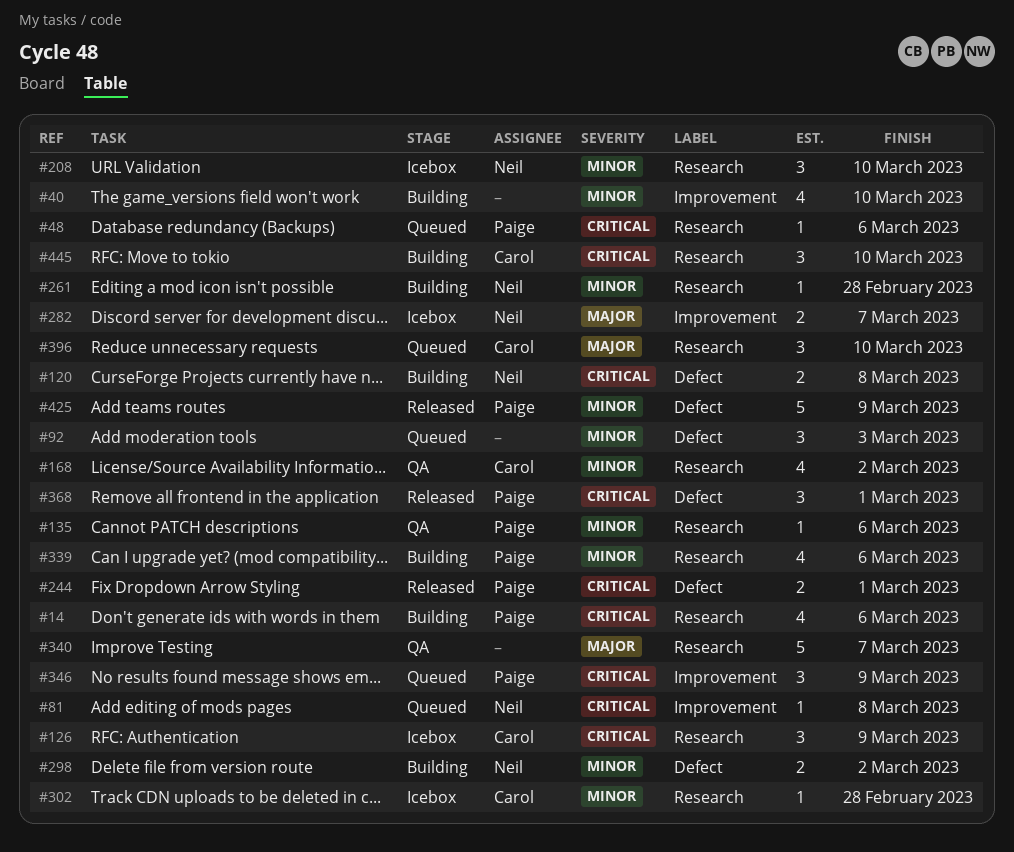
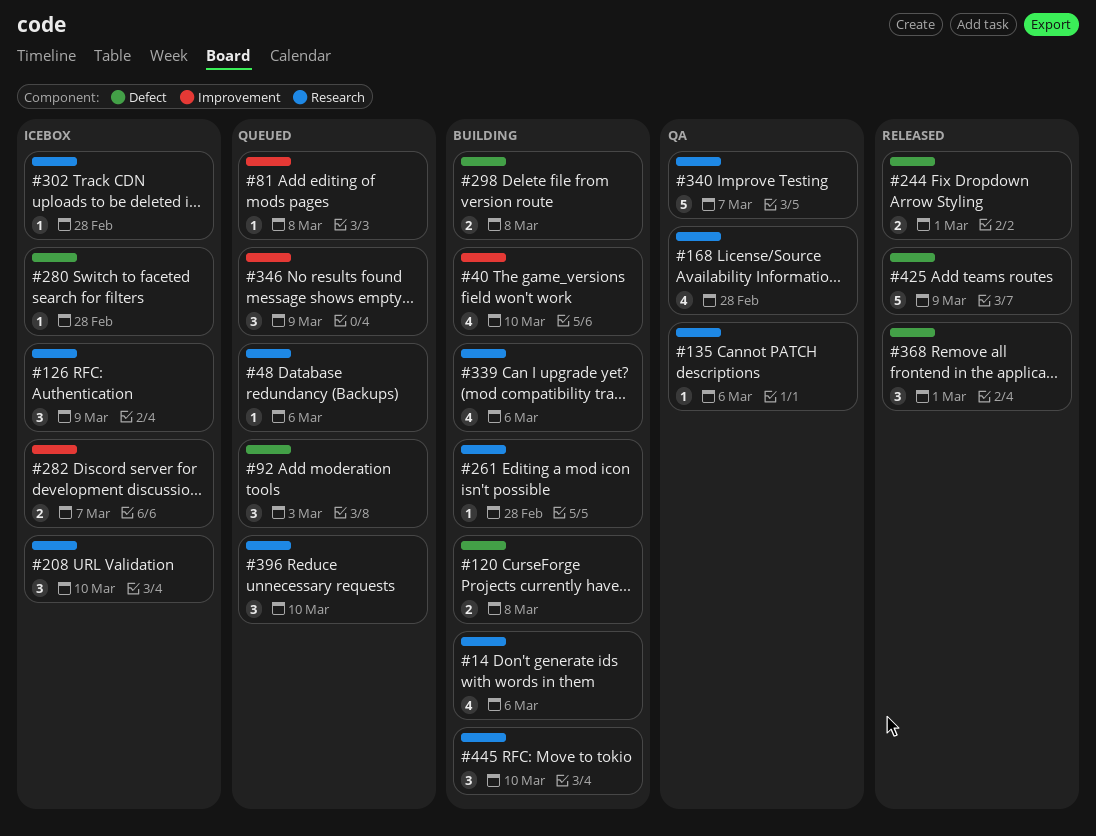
#168, due: Mar 2 -> Feb 28
#280: none -> present
#298, due: Mar 2 -> Mar 8

